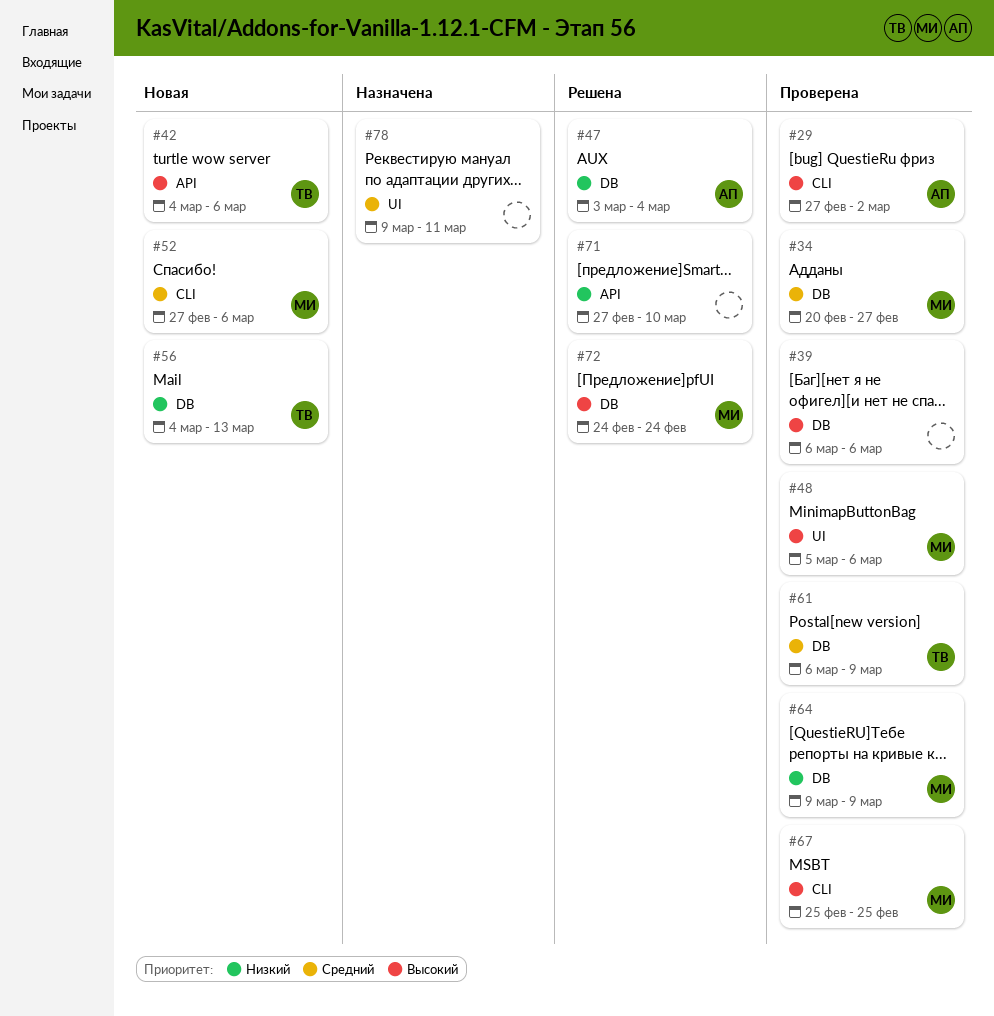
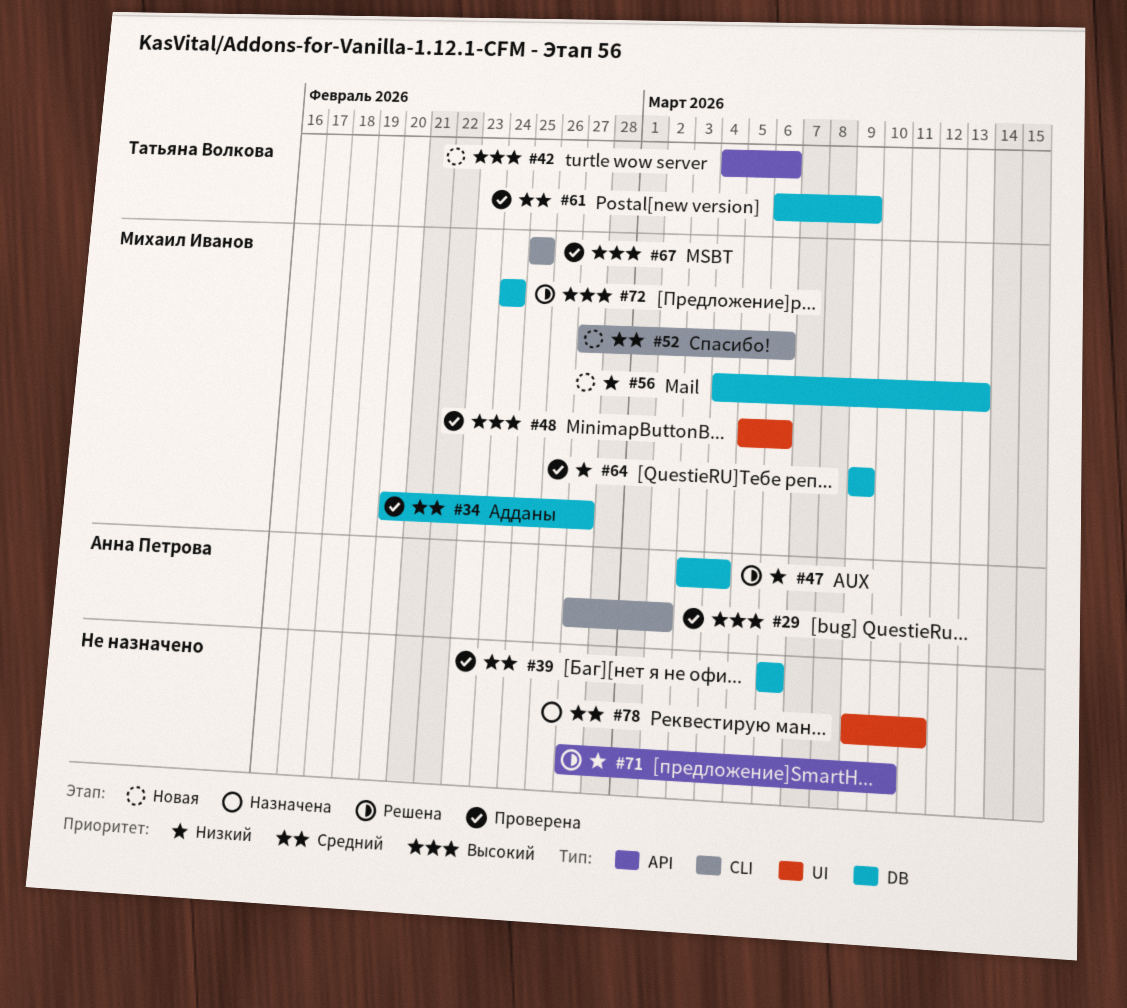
#39, priority: Высокий -> Средний
#56, owner: Татьяна Волкова -> Михаил Иванов

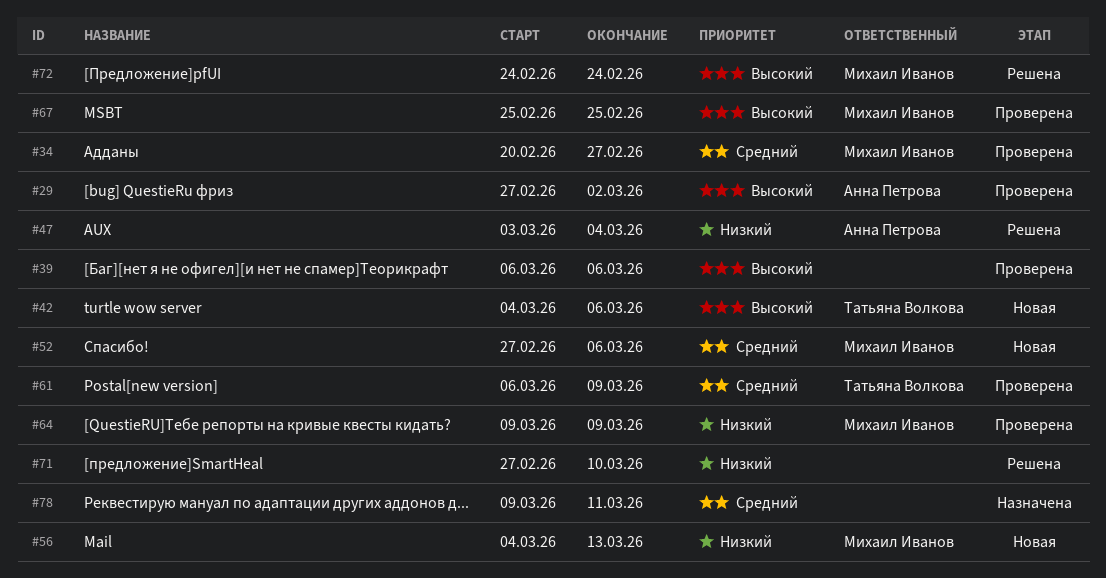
#39, priority: Средний -> Высокий
#48: present -> none

